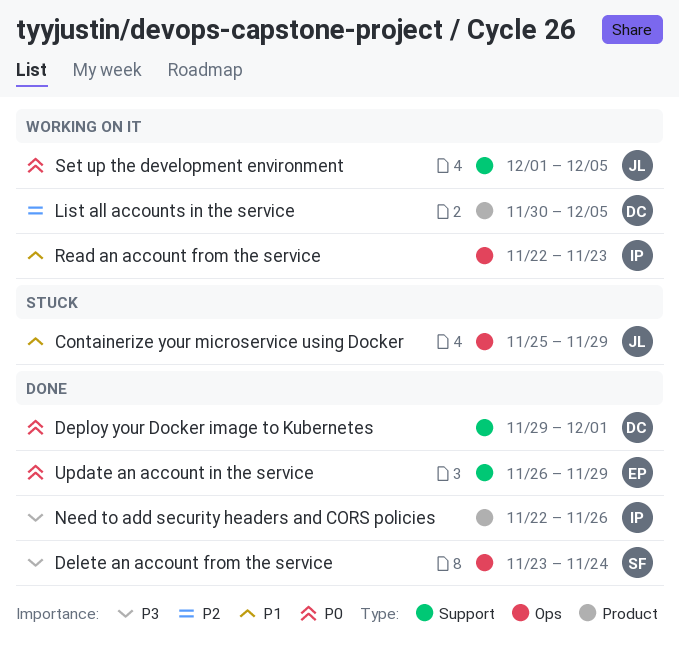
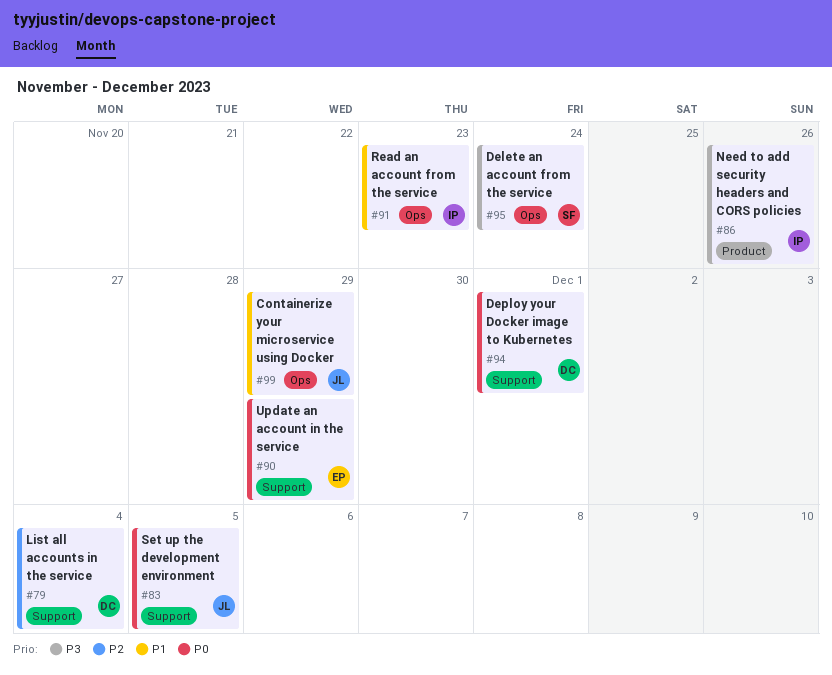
List all accounts in the service, label: Product -> Support
List all accounts in the service, due: Dec 5 -> Dec 4

